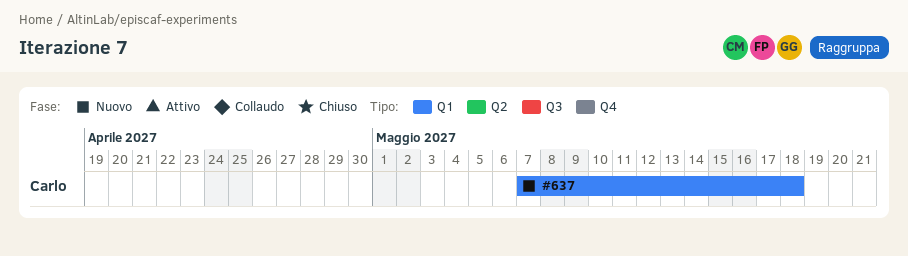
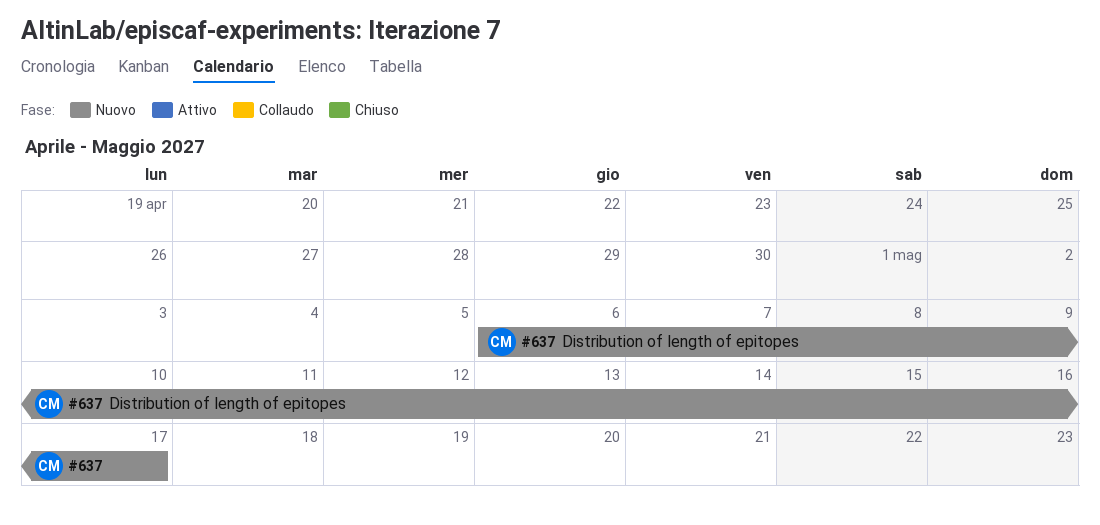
#637, start: May 7 -> May 6
#637, due: May 18 -> May 17

